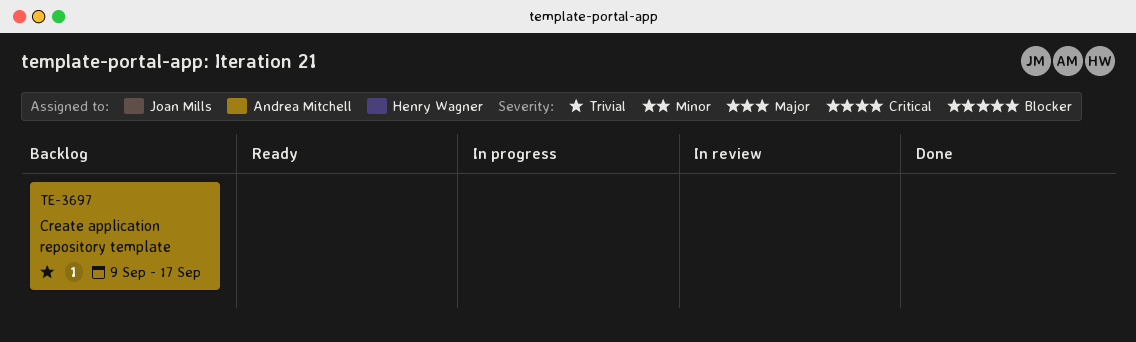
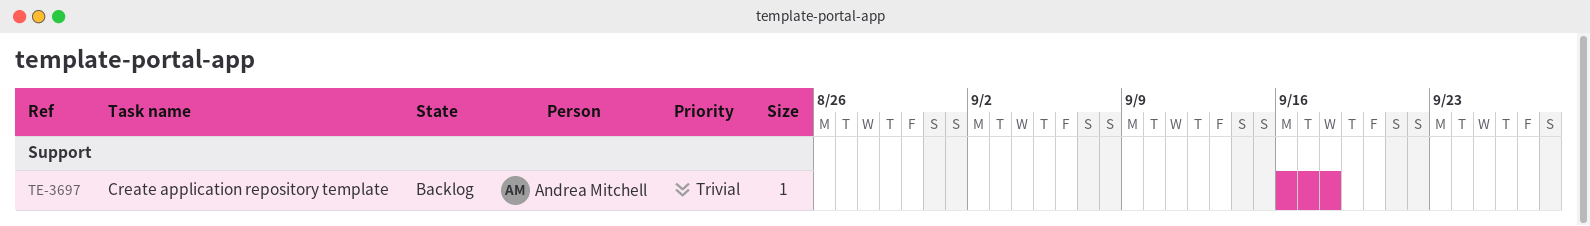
TE-3697, start: Sep 9 -> Sep 16
TE-3697, due: Sep 17 -> Sep 18

